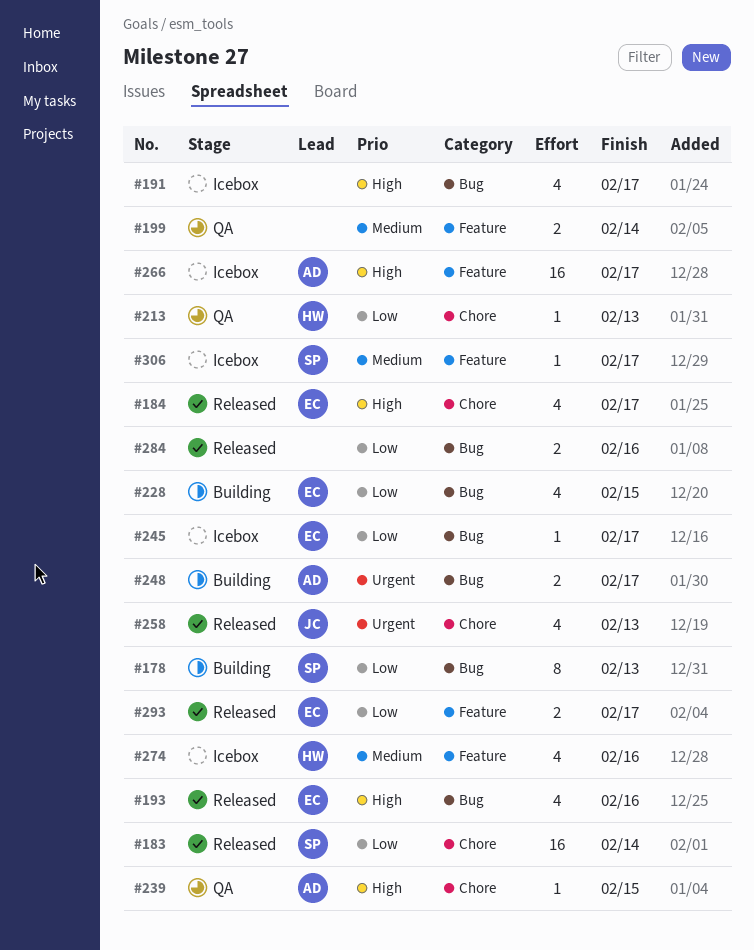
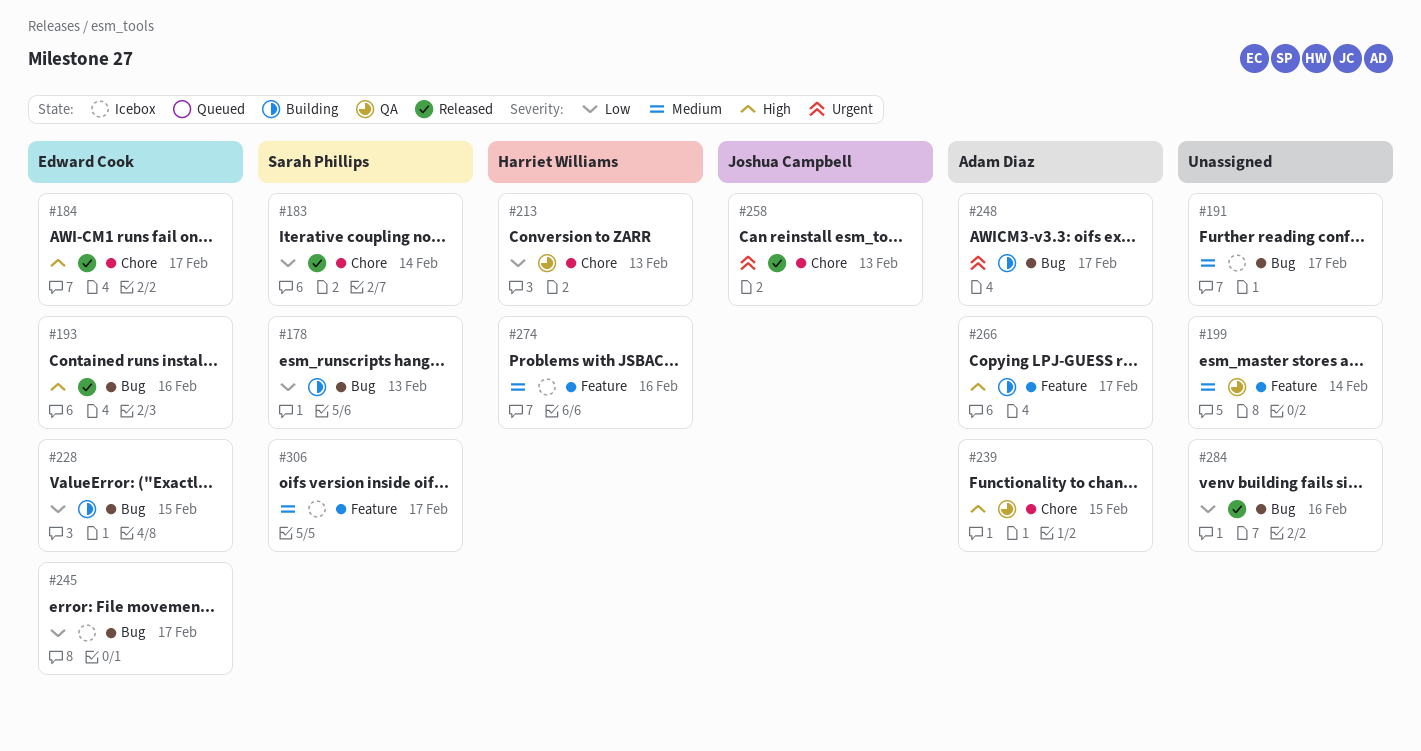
#191, priority: High -> Medium
#266, status: Icebox -> Building
#293: present -> none

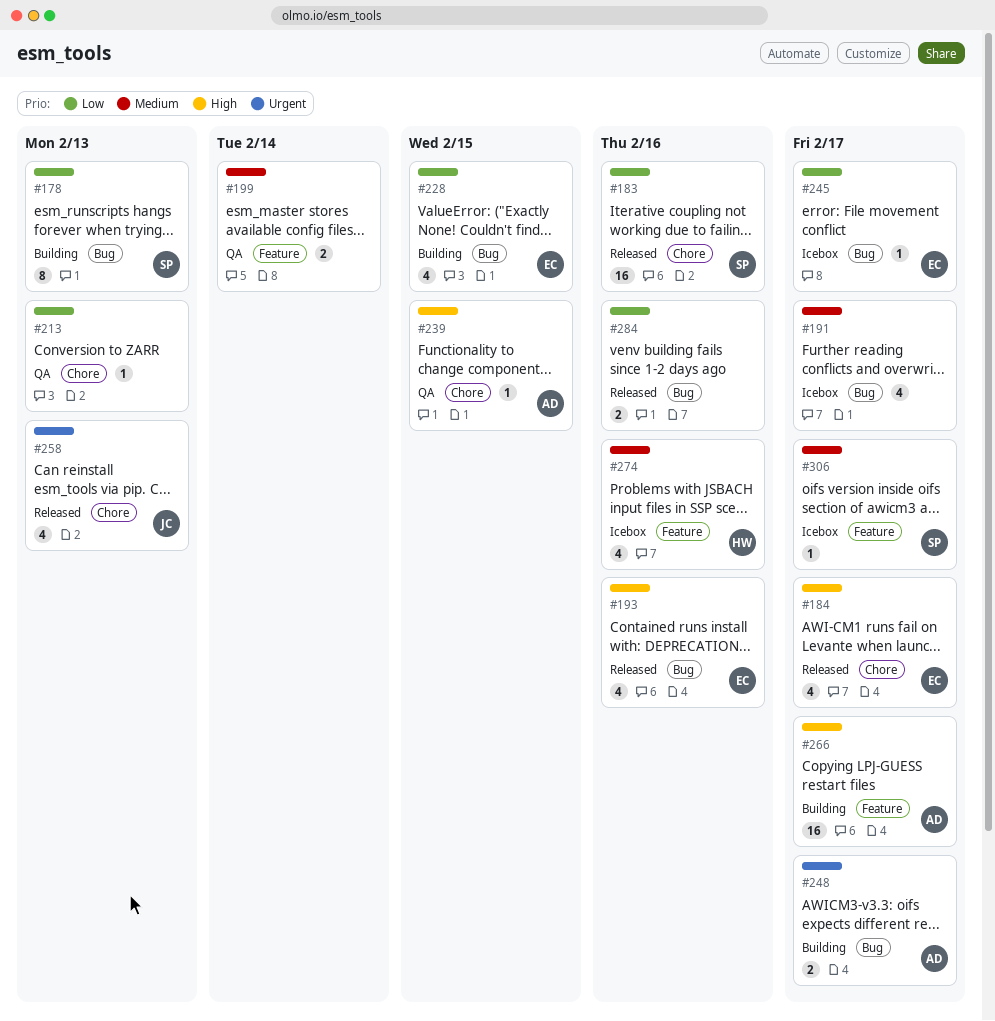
#183, due: Feb 14 -> Feb 16
#213, owner: Harriet Williams -> none

